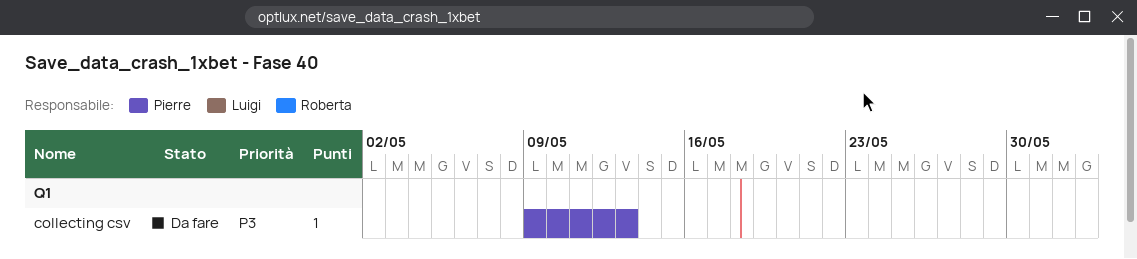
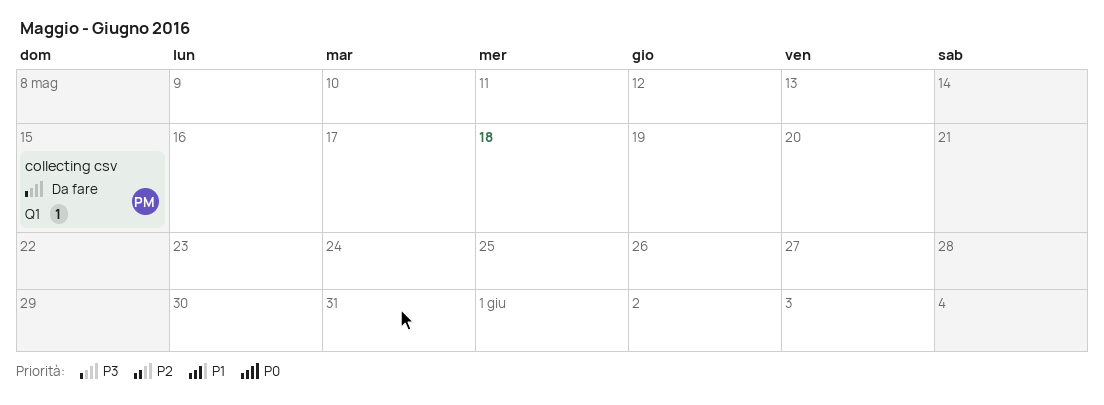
collecting csv, due: May 13 -> May 15

